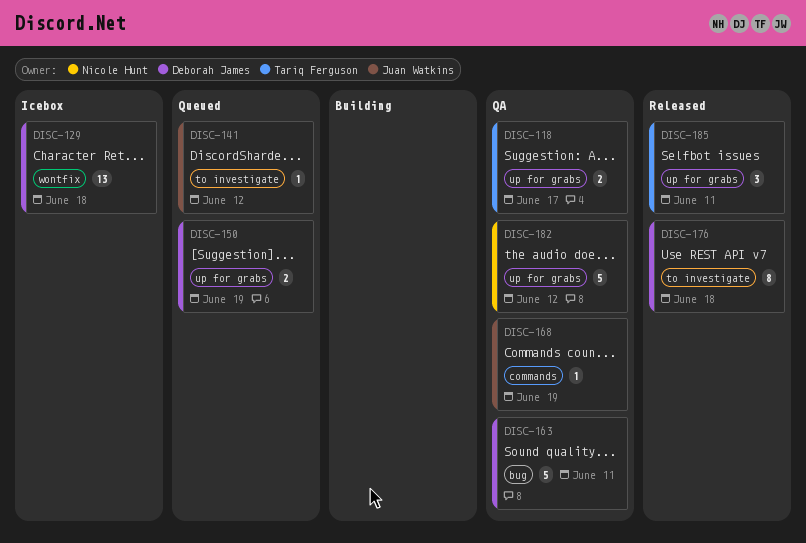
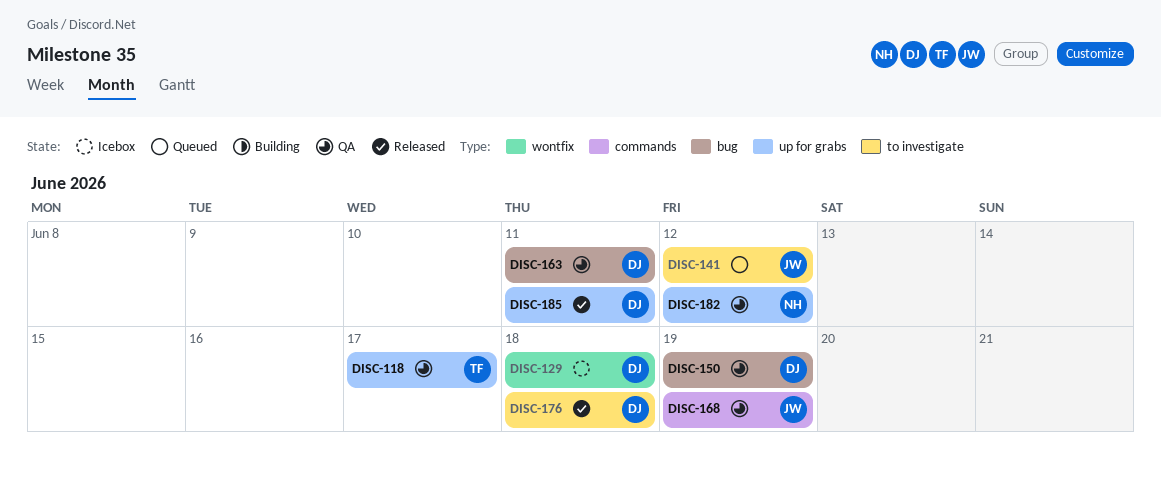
DISC-150, status: Queued -> QA
DISC-150, label: up for grabs -> bug
DISC-185, owner: Tariq Ferguson -> Deborah James

